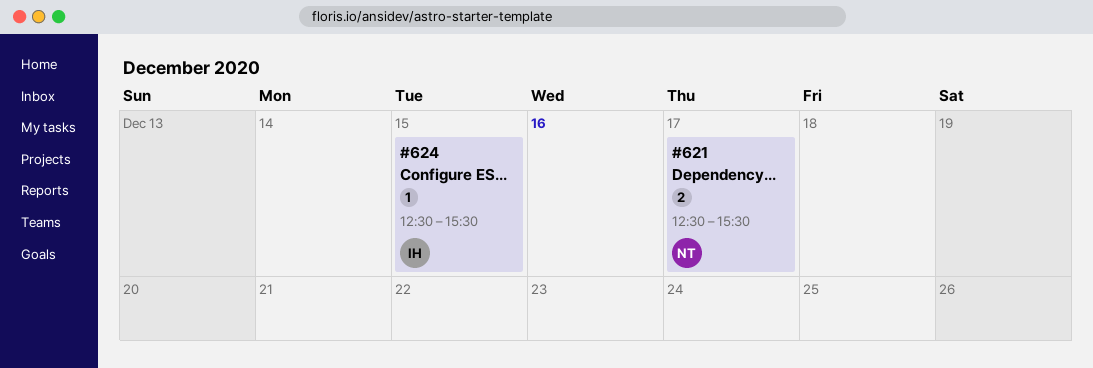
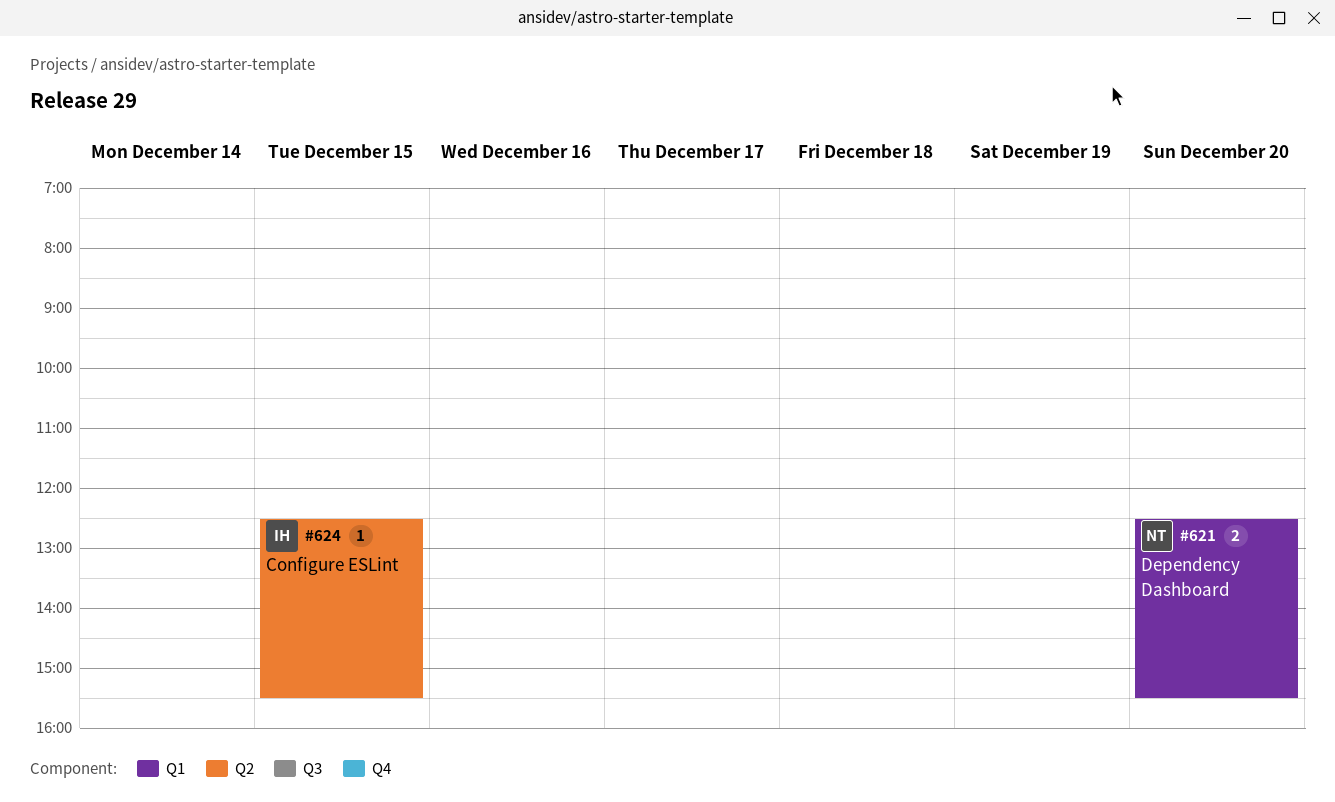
#621, day: Dec 17 -> Dec 20

